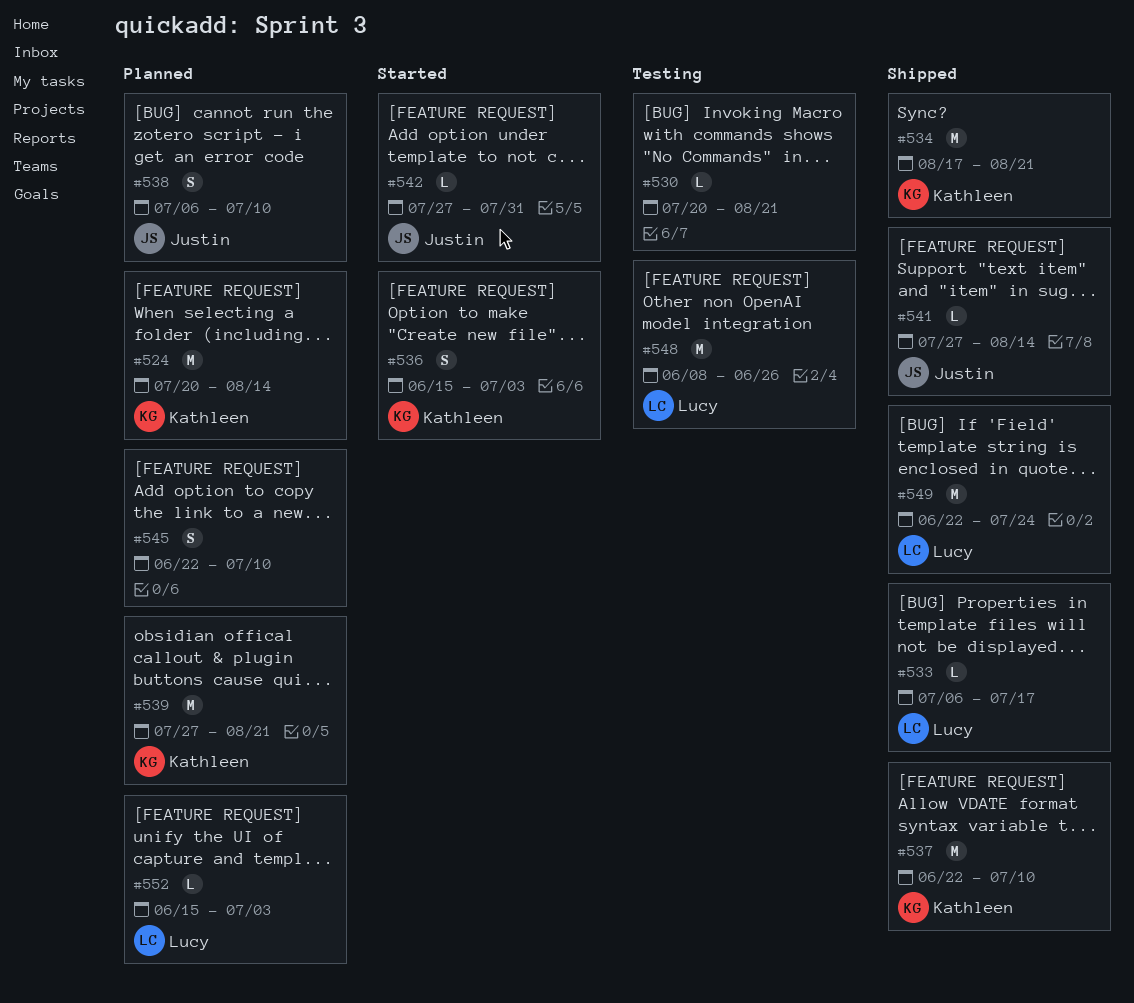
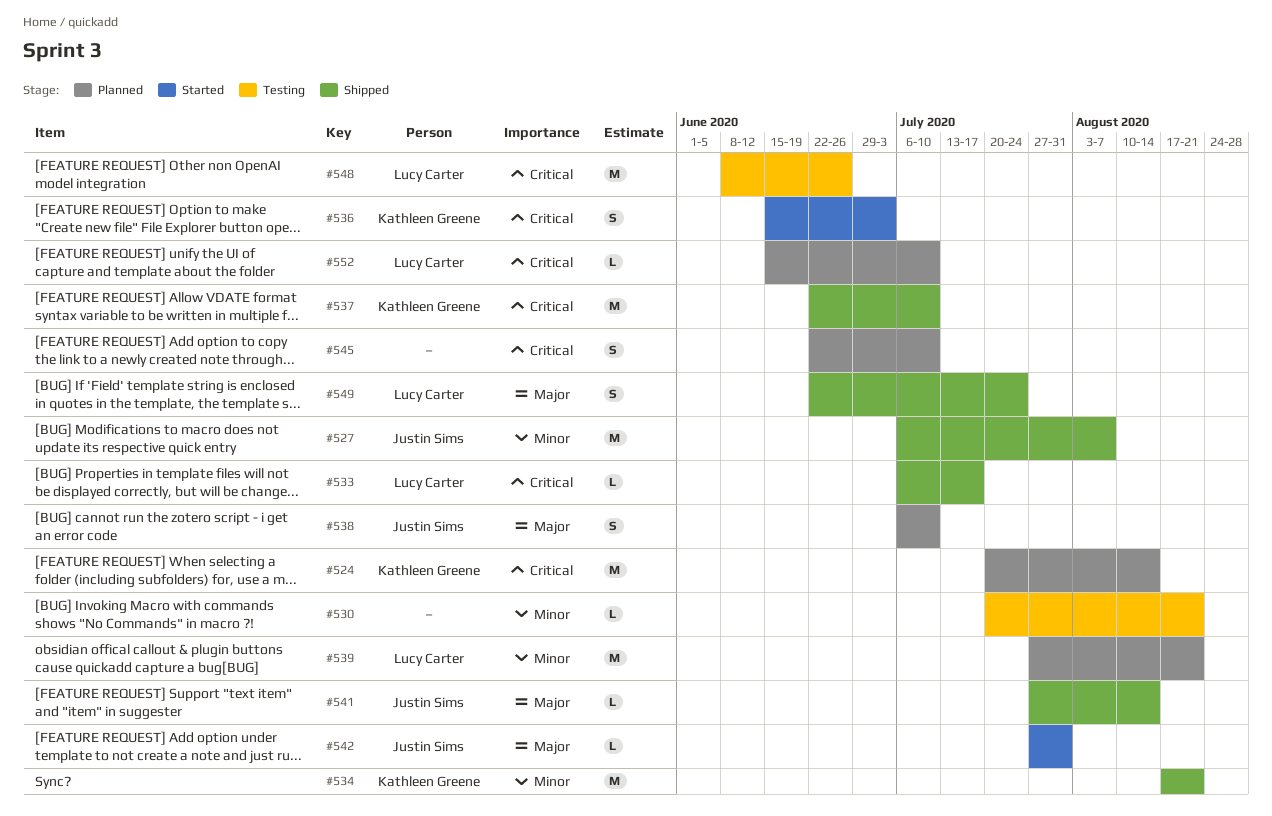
#527: none -> present
#539, owner: Kathleen Greene -> Lucy Carter
#549, estimate: M -> S
#552, due: Jul 3 -> Jul 10

